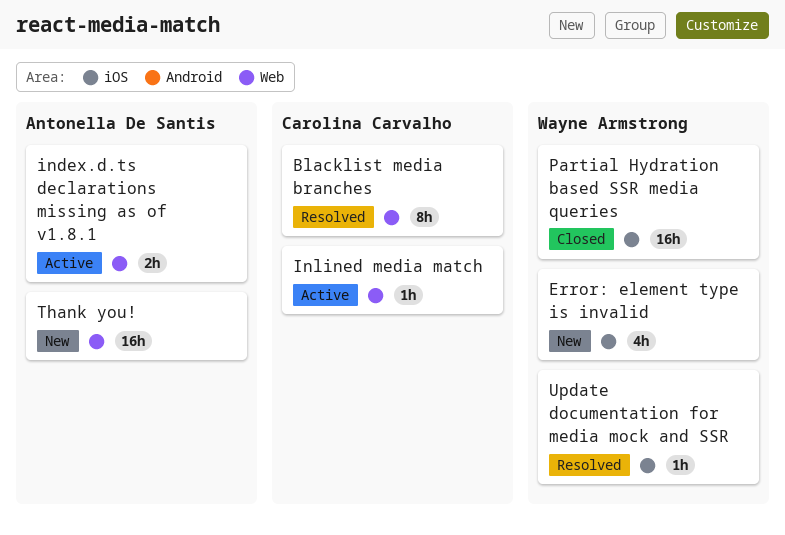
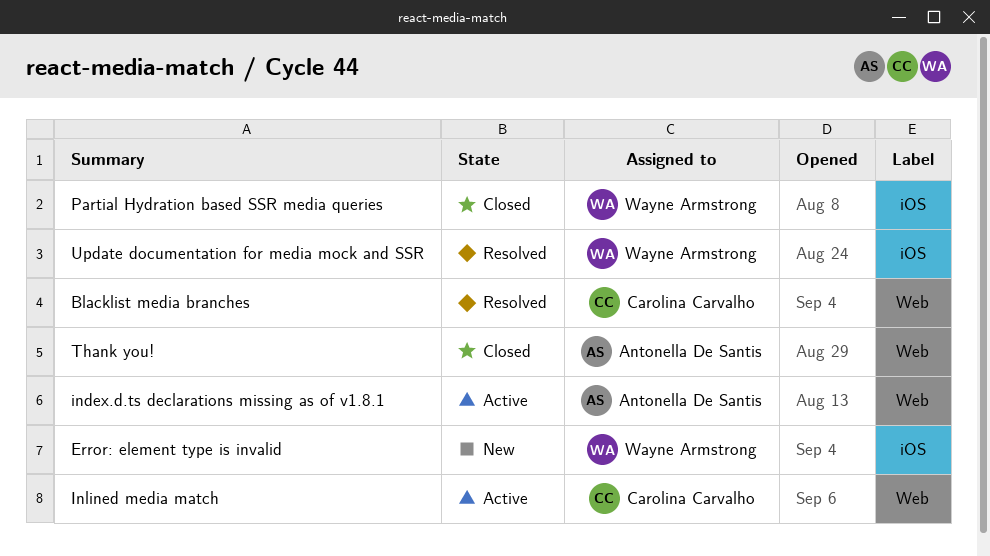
Thank you!, status: New -> Closed

